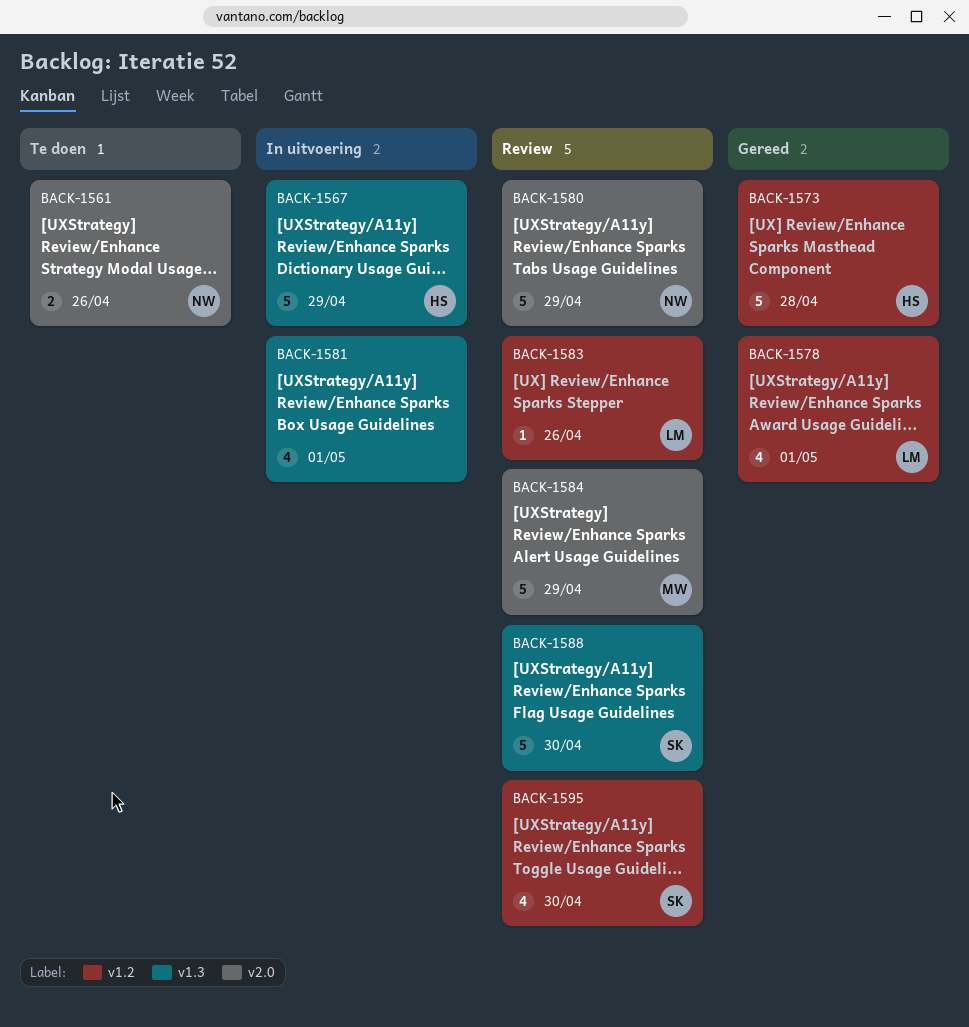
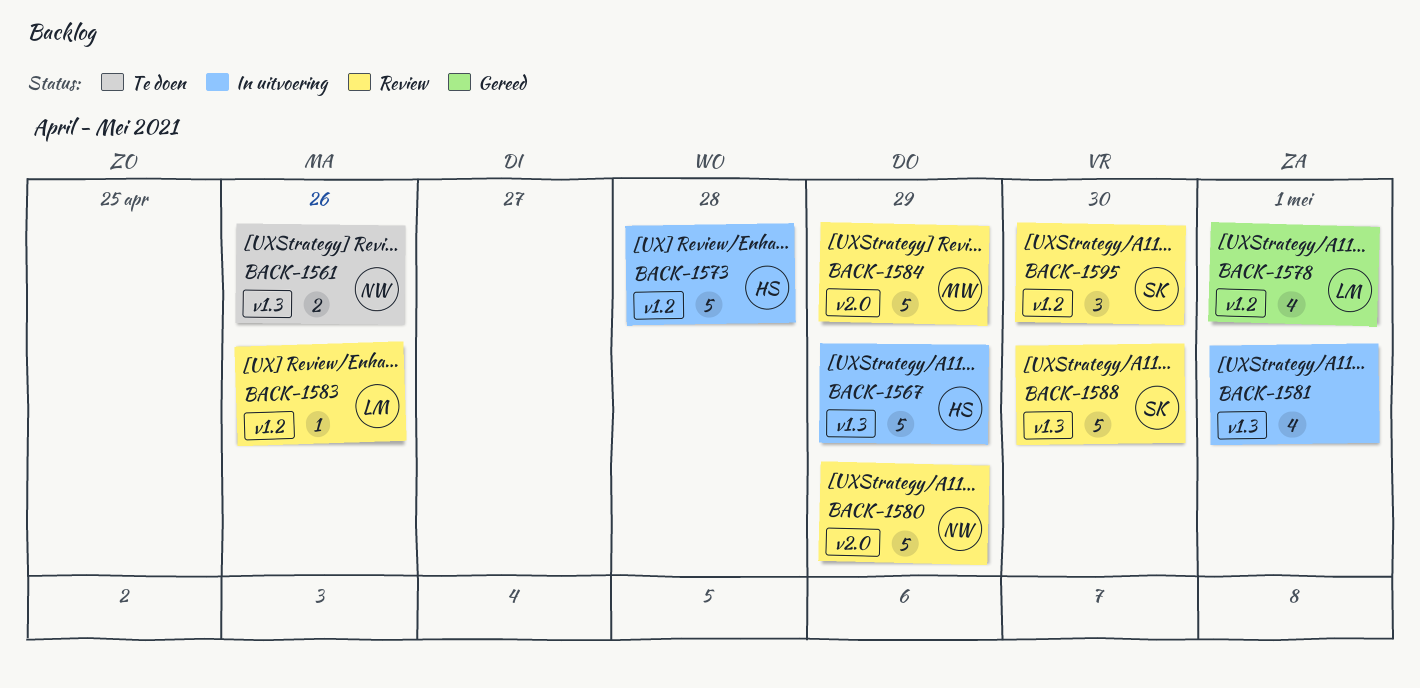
BACK-1561, label: v2.0 -> v1.3
BACK-1573, status: Gereed -> In uitvoering
BACK-1595, estimate: 4 -> 3

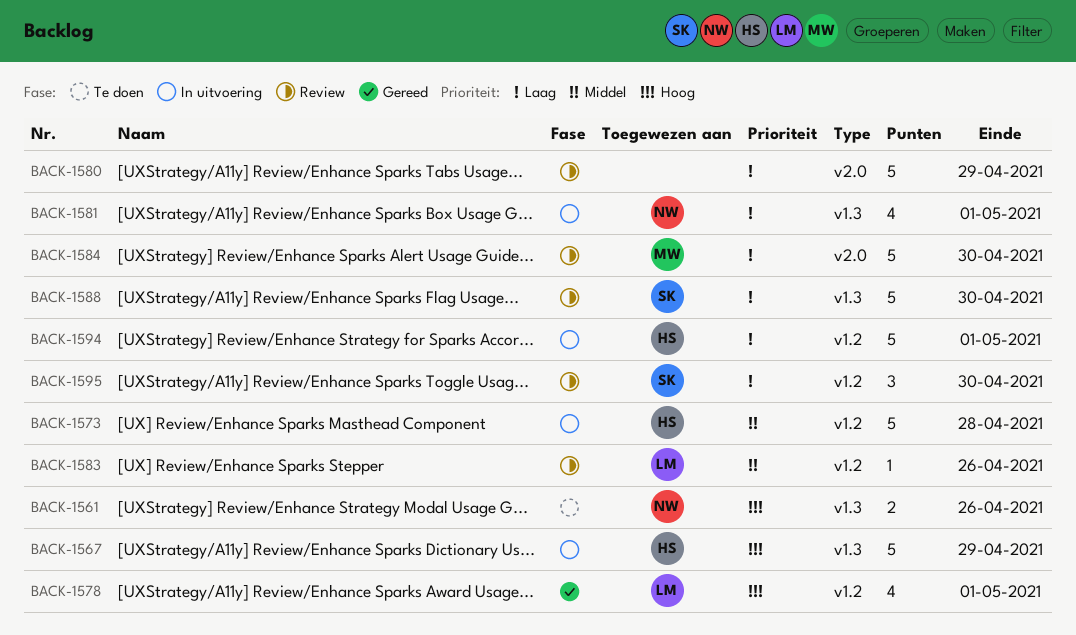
BACK-1580, owner: NW -> none
BACK-1581, owner: none -> NW
BACK-1584, due: Apr 29 -> Apr 30
BACK-1594: none -> present

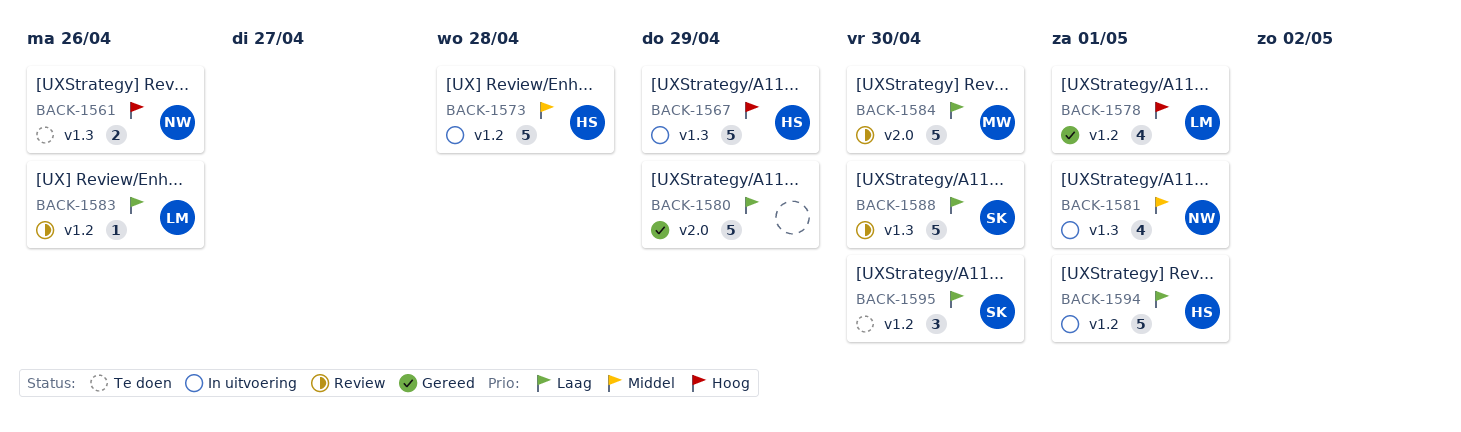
BACK-1580, status: Review -> Gereed
BACK-1581, priority: Laag -> Middel
BACK-1583, priority: Middel -> Laag
BACK-1595, status: Review -> Te doen

